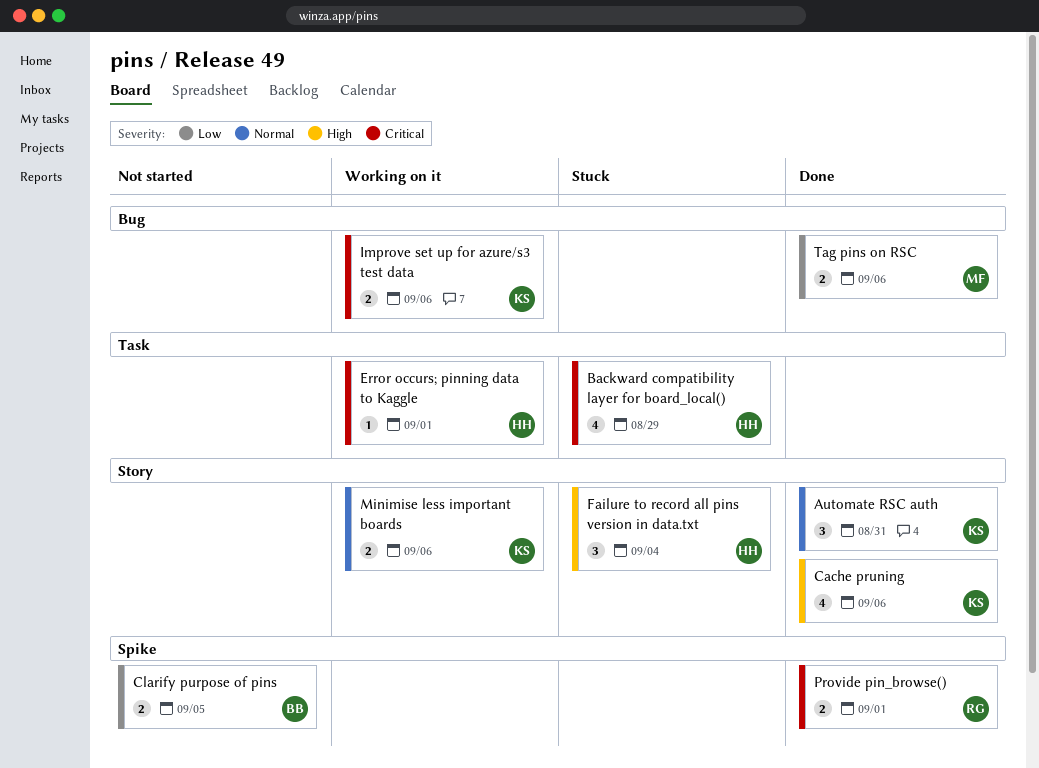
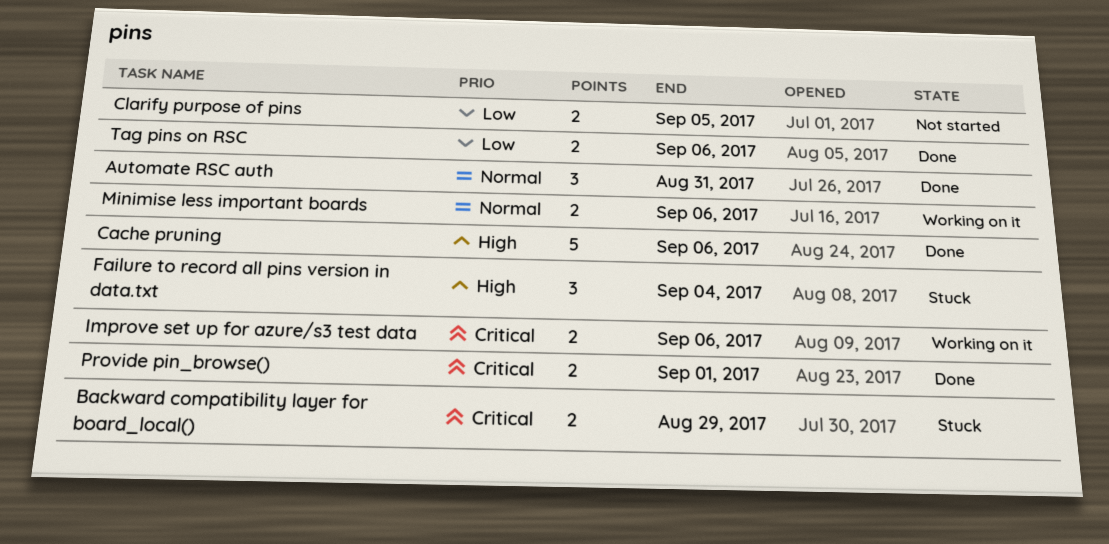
Backward compatibility layer for board_local(), estimate: 4 -> 2
Cache pruning, estimate: 4 -> 5
Error occurs; pinning data to Kaggle: present -> none

